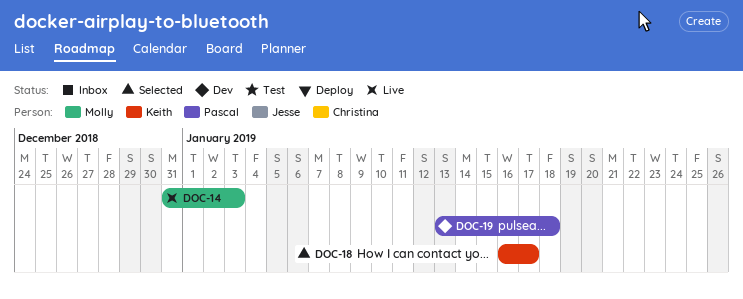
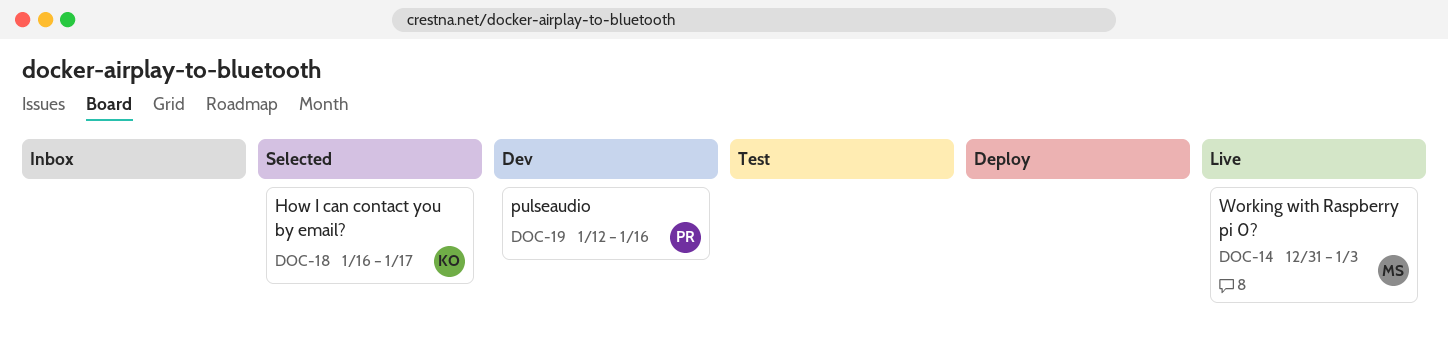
DOC-19, start: Jan 13 -> Jan 12
DOC-19, due: Jan 18 -> Jan 16

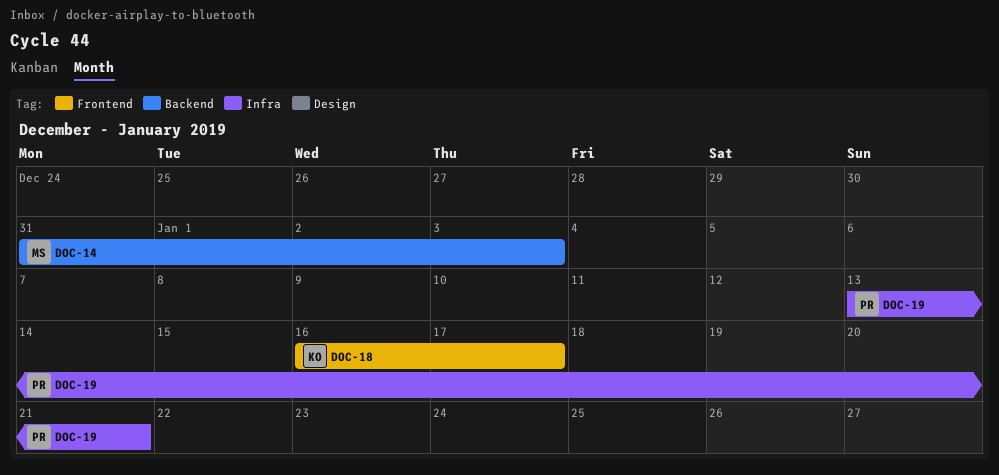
DOC-19, start: Jan 12 -> Jan 13
DOC-19, due: Jan 16 -> Jan 21

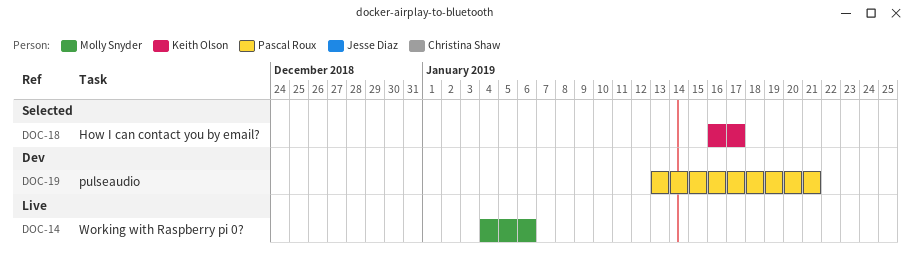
DOC-14, start: Dec 31 -> Jan 4
DOC-14, due: Jan 3 -> Jan 6

